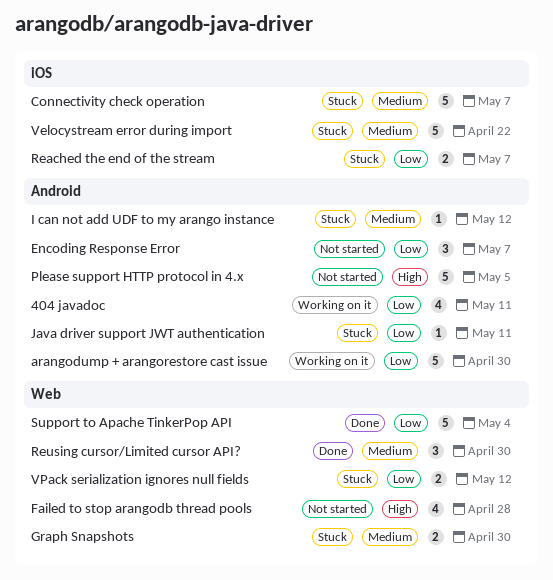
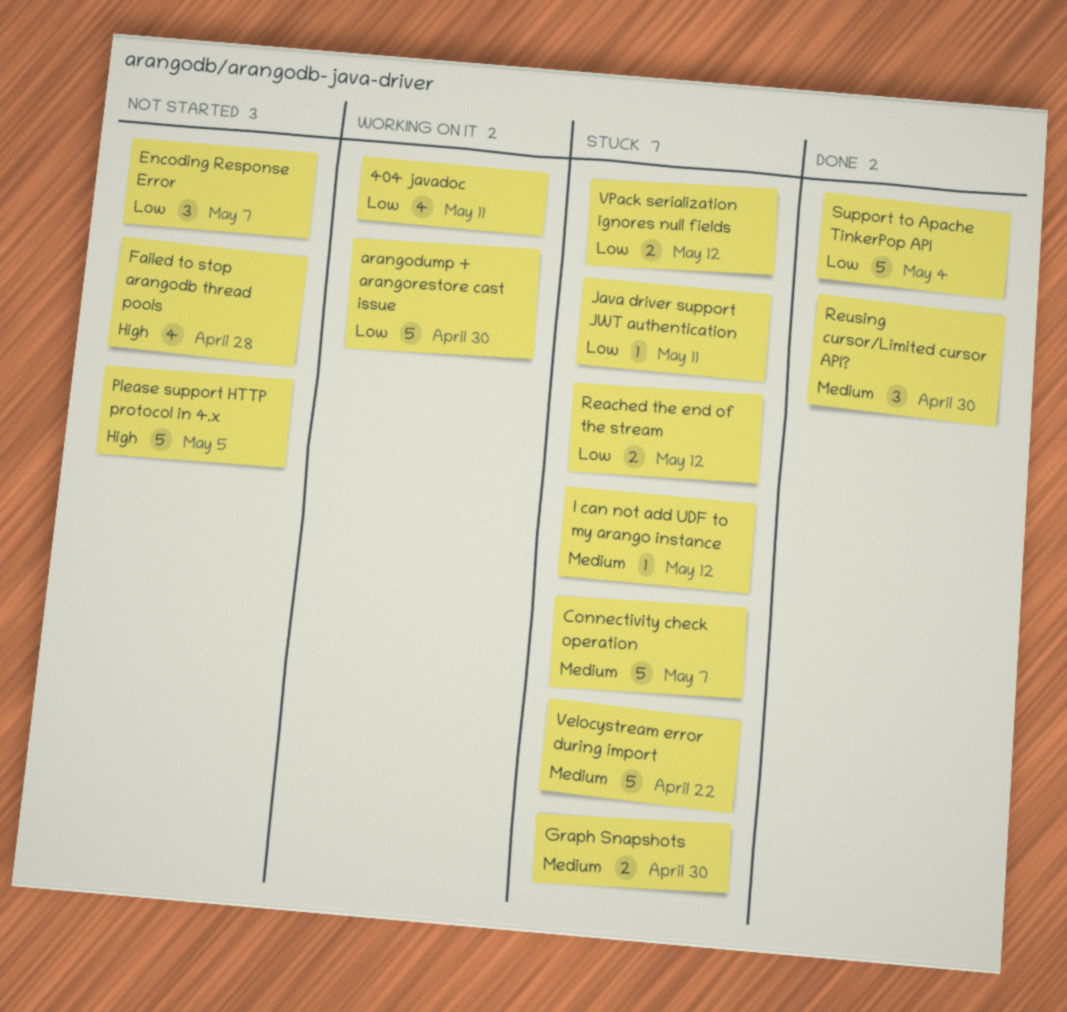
Reached the end of the stream, due: May 7 -> May 12

